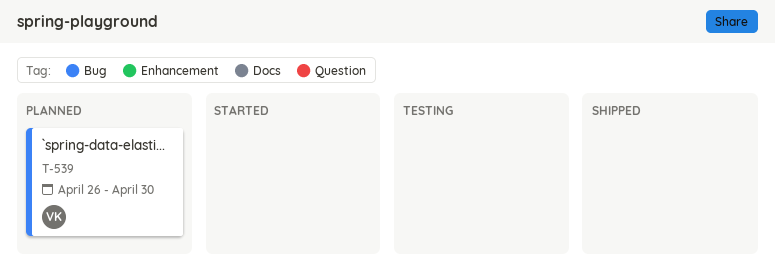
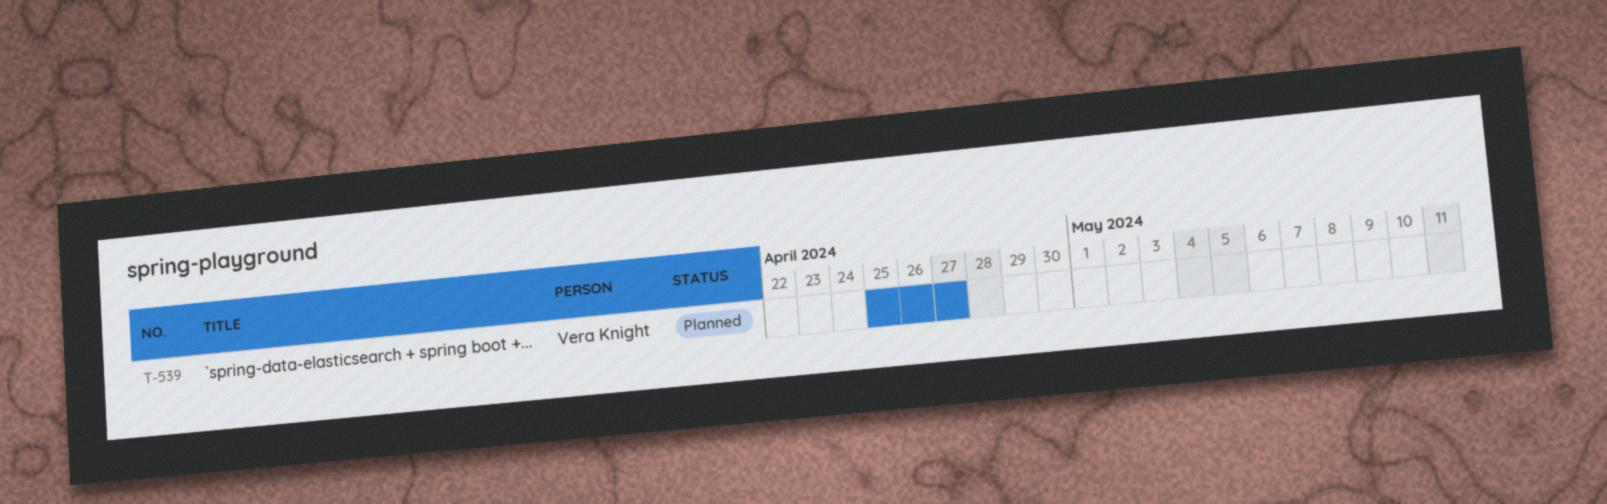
T-539, start: Apr 26 -> Apr 25
T-539, due: Apr 30 -> Apr 27

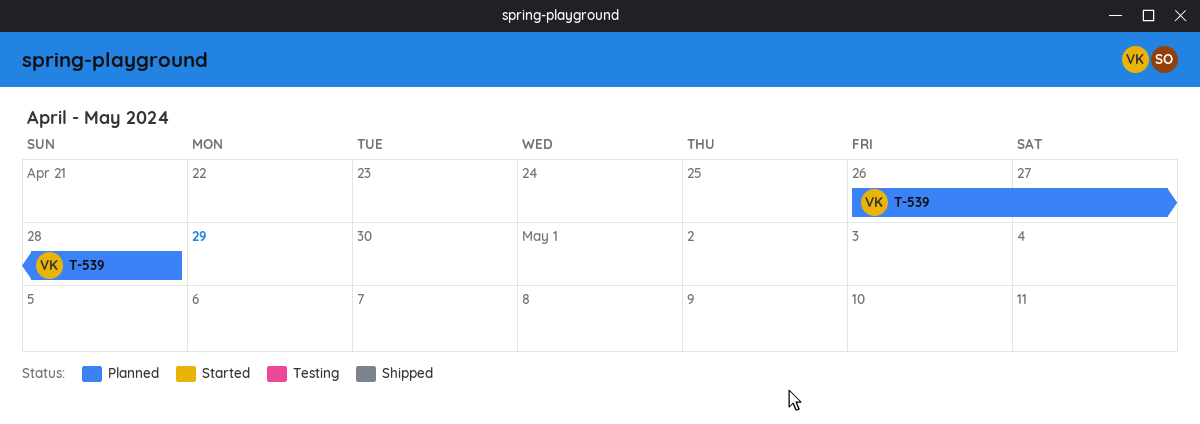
T-539, start: Apr 25 -> Apr 26
T-539, due: Apr 27 -> Apr 28

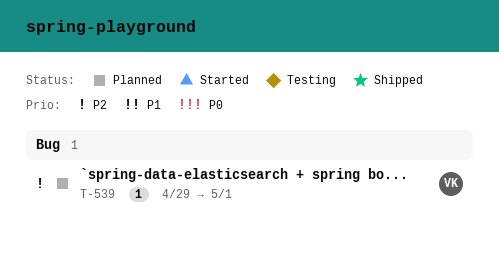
T-539, start: Apr 26 -> Apr 29
T-539, due: Apr 28 -> May 1

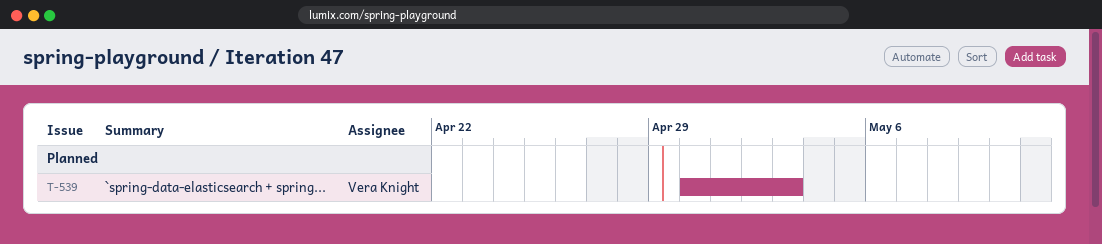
T-539, start: Apr 29 -> Apr 30
T-539, due: May 1 -> May 3

